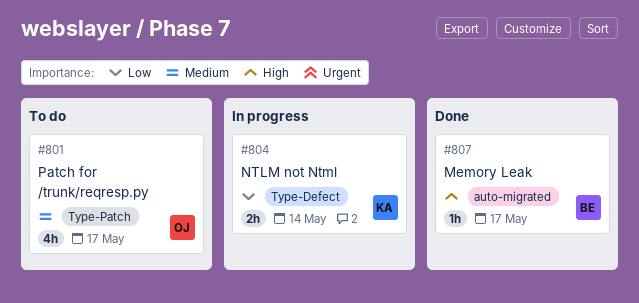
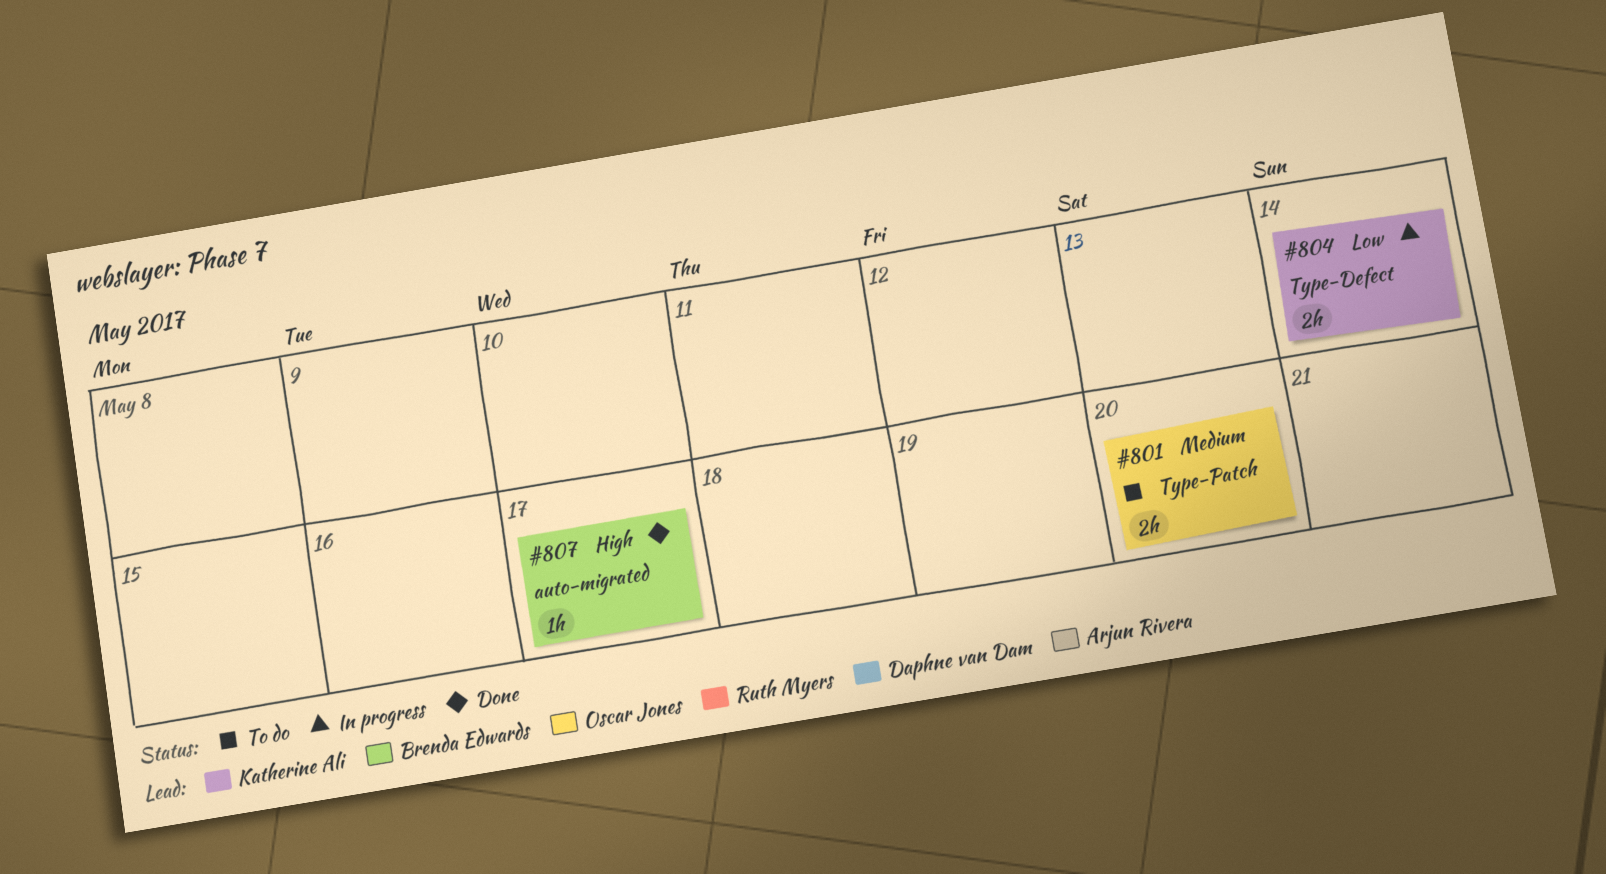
#801, estimate: 4h -> 2h
#801, due: May 17 -> May 20

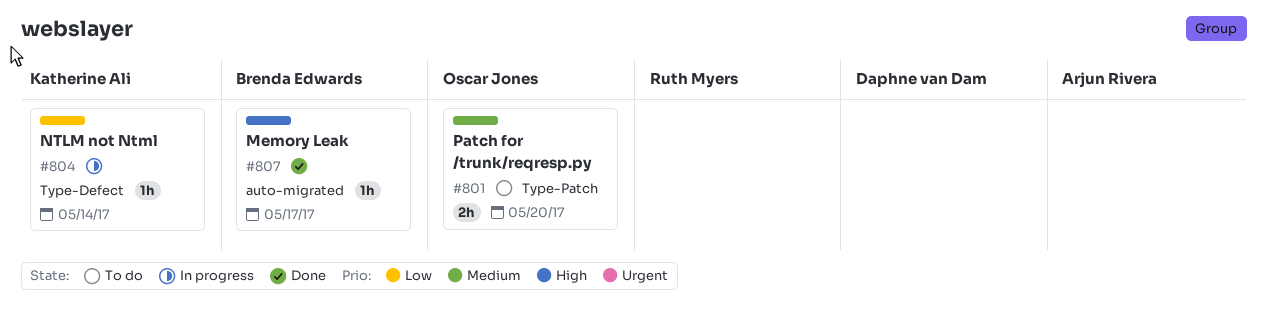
#804, estimate: 2h -> 1h

